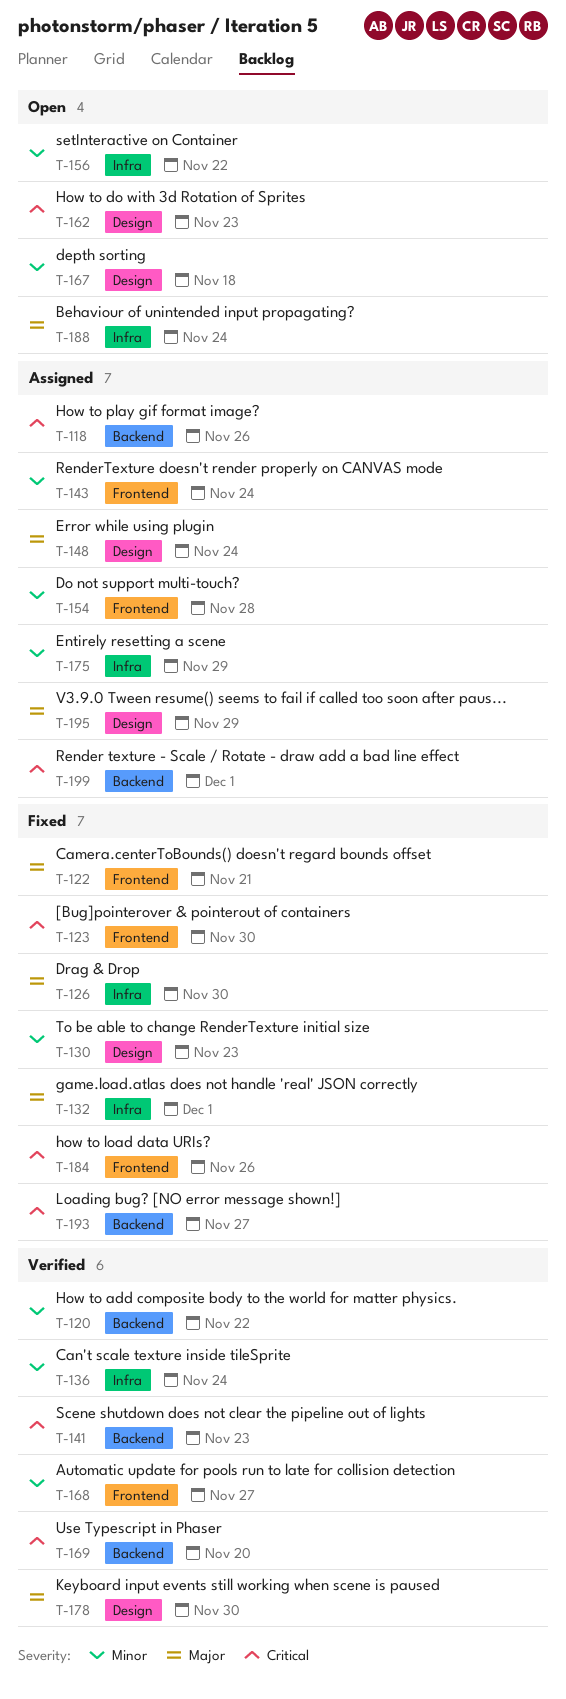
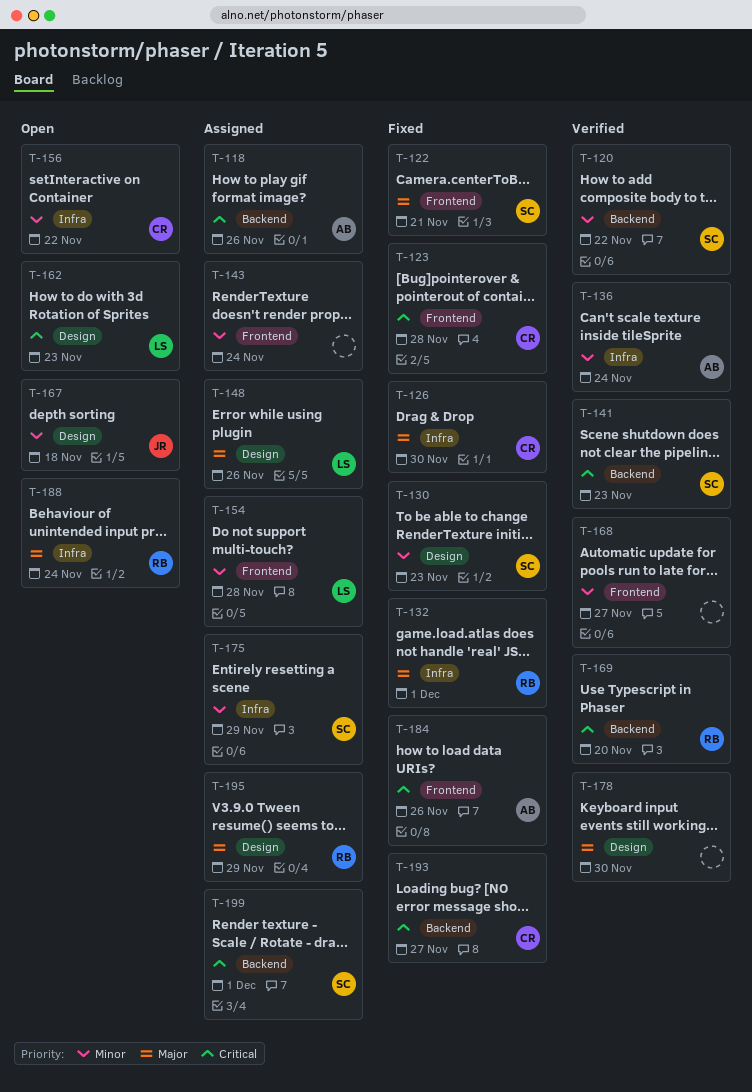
T-123, due: Nov 30 -> Nov 28
T-148, due: Nov 24 -> Nov 26

